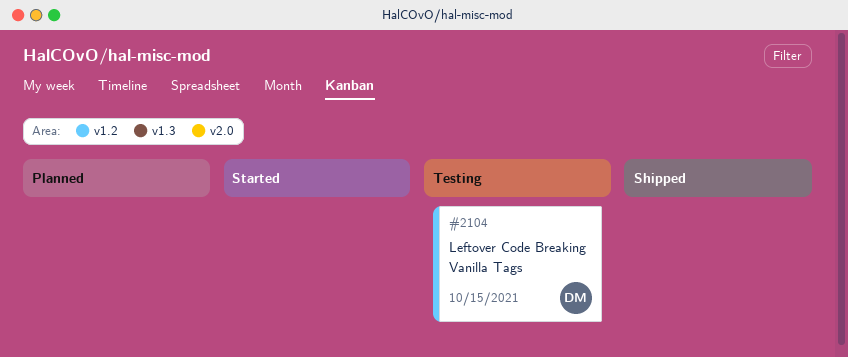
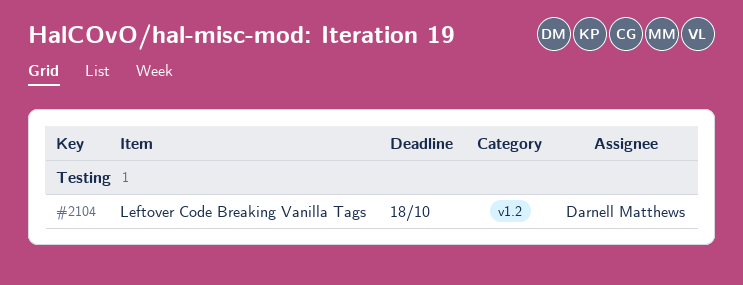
#2104, due: Oct 15 -> Oct 18

